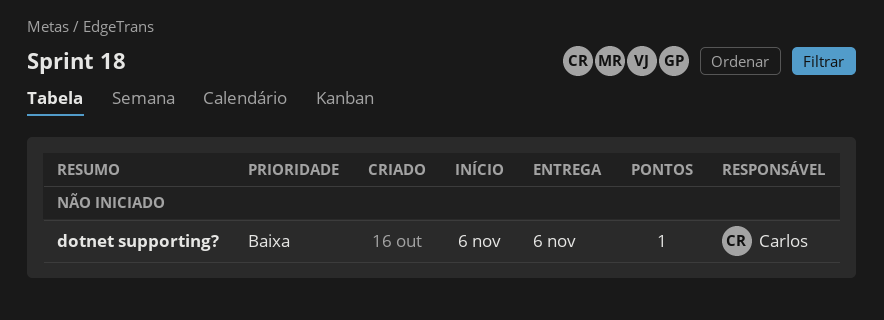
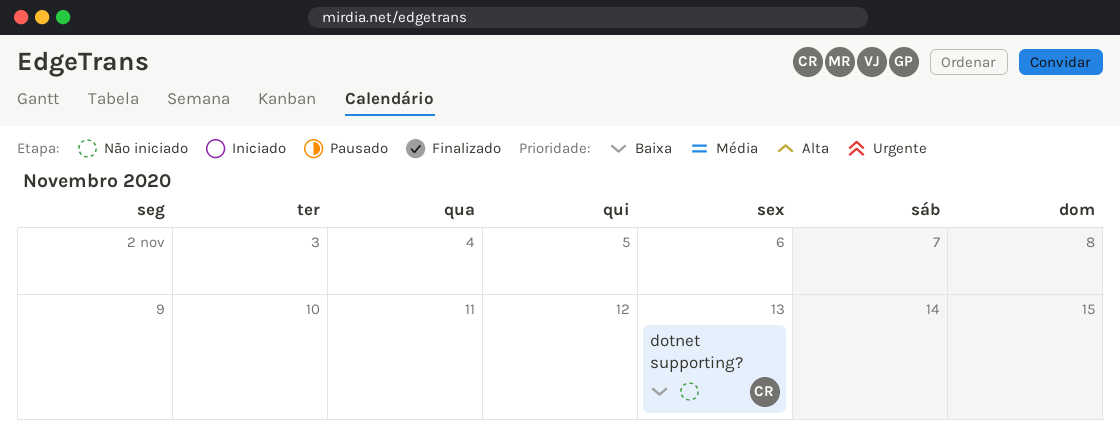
dotnet supporting?, due: Nov 6 -> Nov 13

